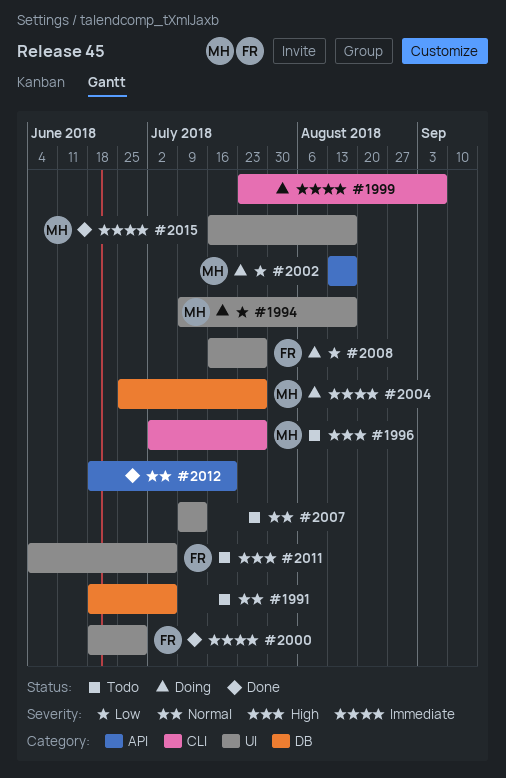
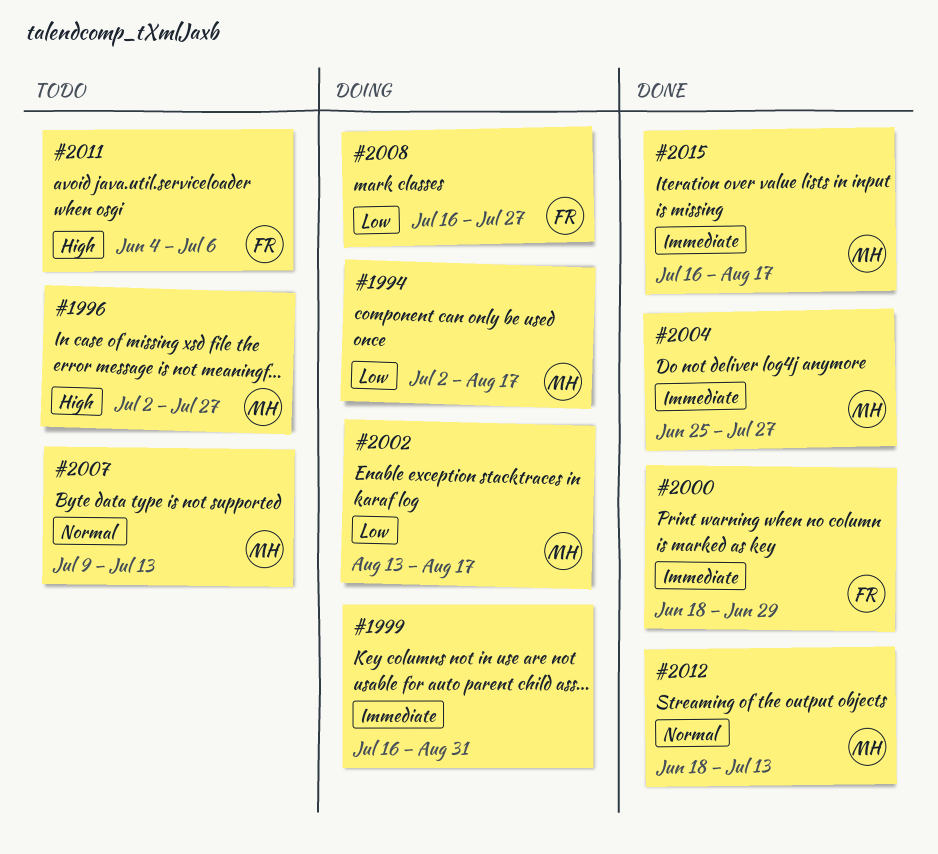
#1991: present -> none
#1994, start: Jul 9 -> Jul 2
#1999, start: Jul 23 -> Jul 16
#1999, due: Sep 7 -> Aug 31
#2004, status: Doing -> Done
#2007, owner: none -> MH
#2012, owner: none -> MH
#2012, due: Jul 20 -> Jul 13

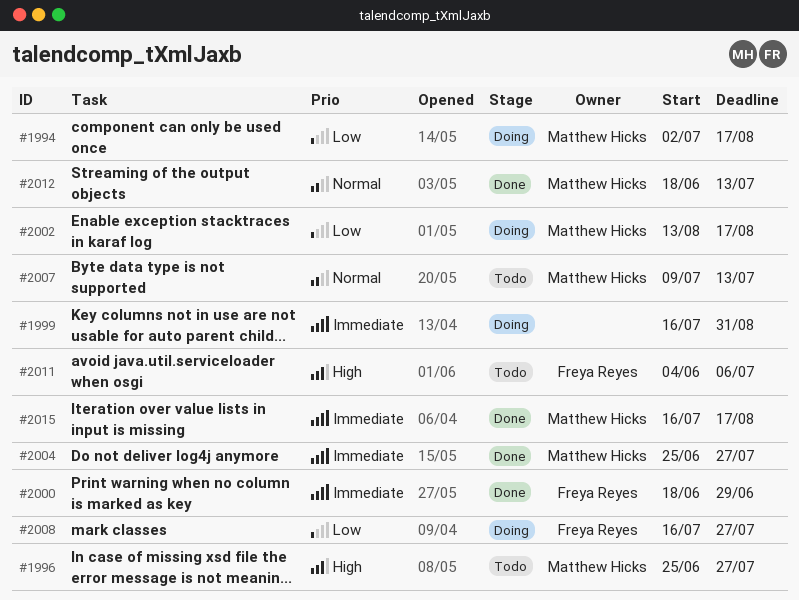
#1996, start: Jul 2 -> Jun 25

